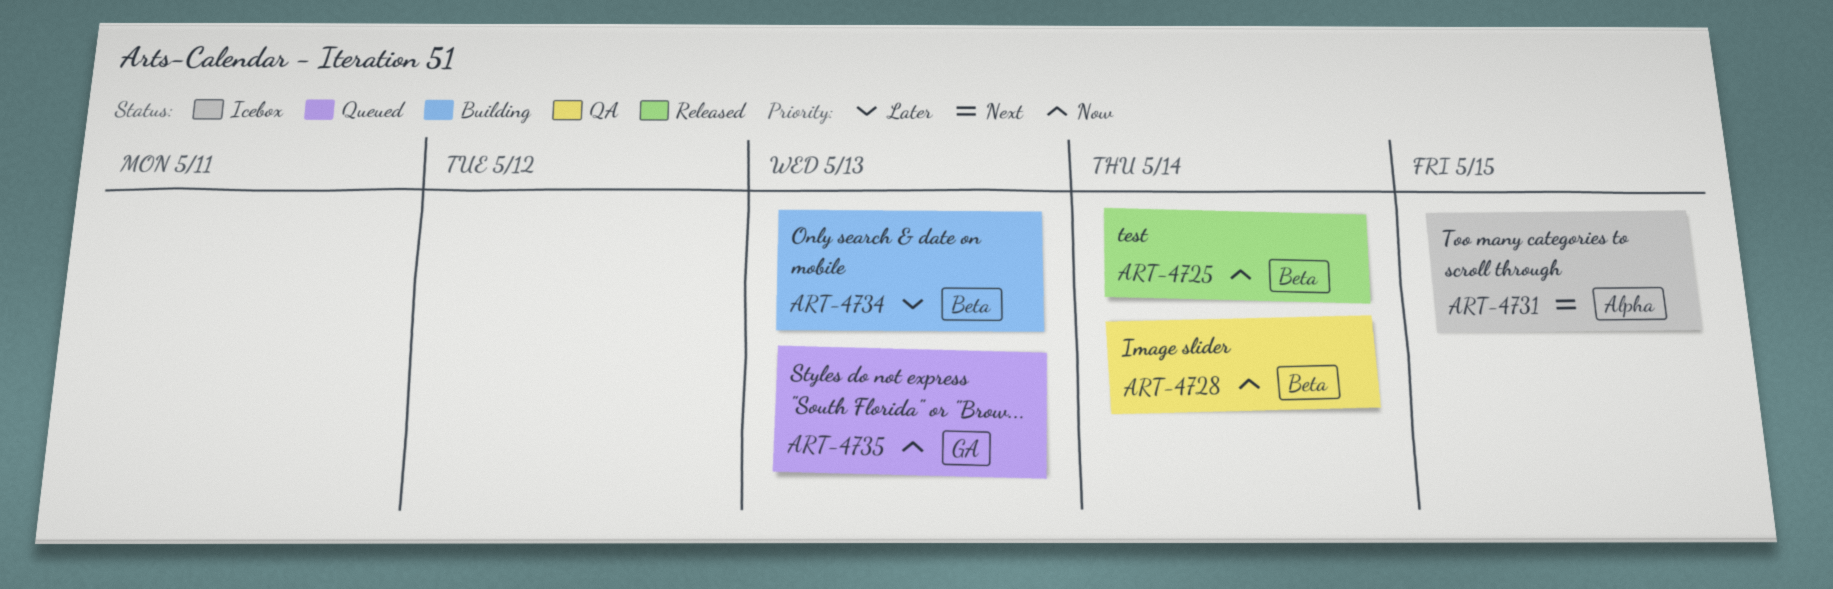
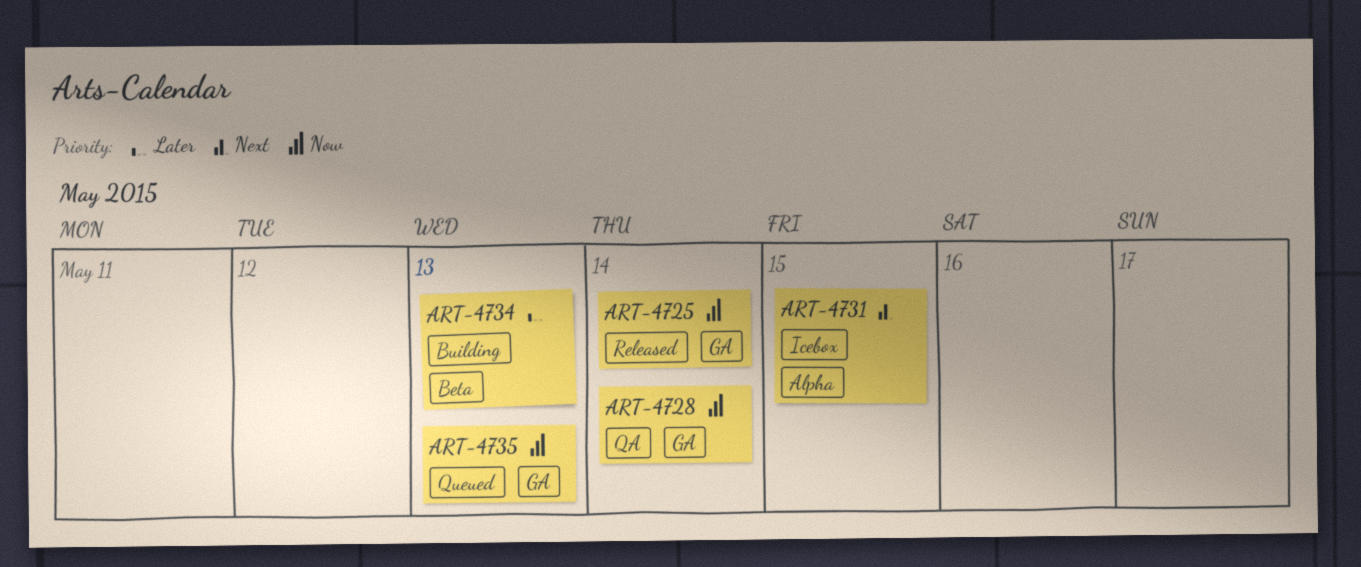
ART-4725, label: Beta -> GA
ART-4728, label: Beta -> GA

